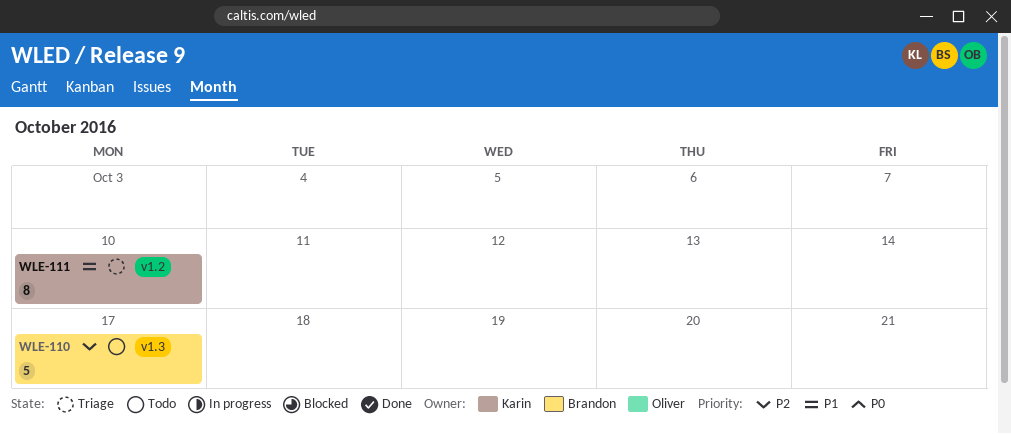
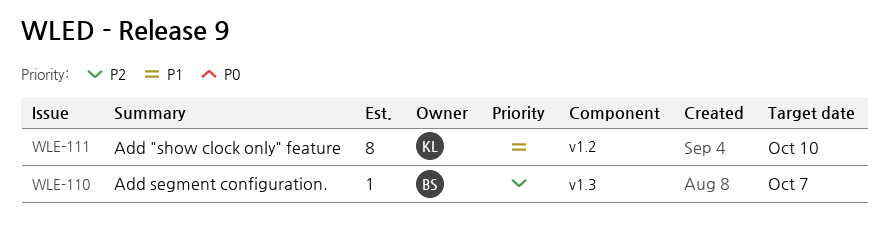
WLE-110, estimate: 5 -> 1
WLE-110, due: Oct 17 -> Oct 7

